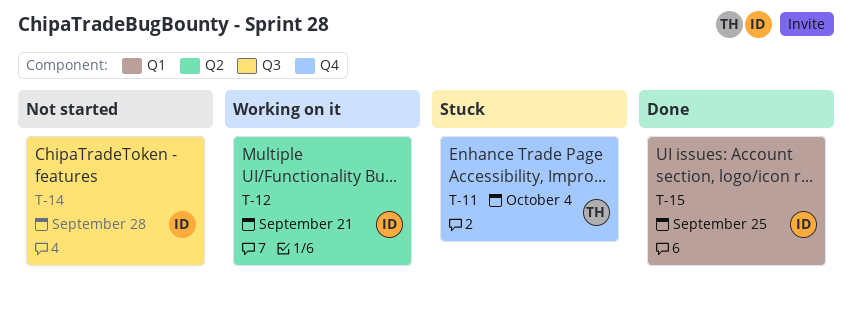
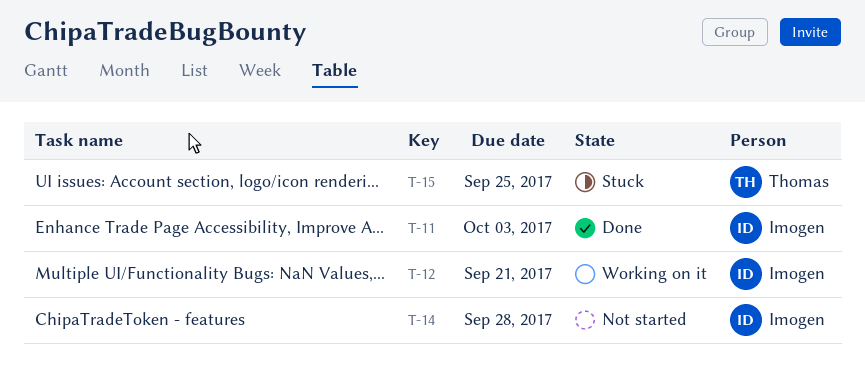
T-11, status: Stuck -> Done
T-11, owner: Thomas -> Imogen
T-11, due: Oct 4 -> Oct 3
T-15, status: Done -> Stuck
T-15, owner: Imogen -> Thomas

